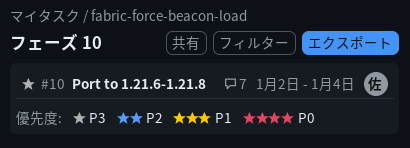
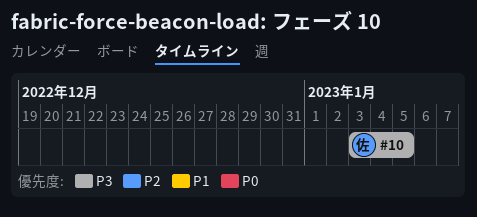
#10, start: Jan 2 -> Jan 3
#10, due: Jan 4 -> Jan 5

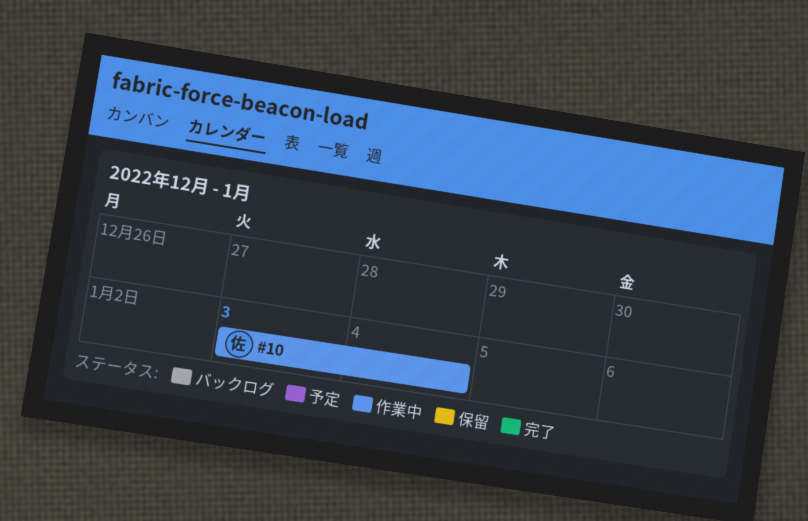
#10, due: Jan 5 -> Jan 4

